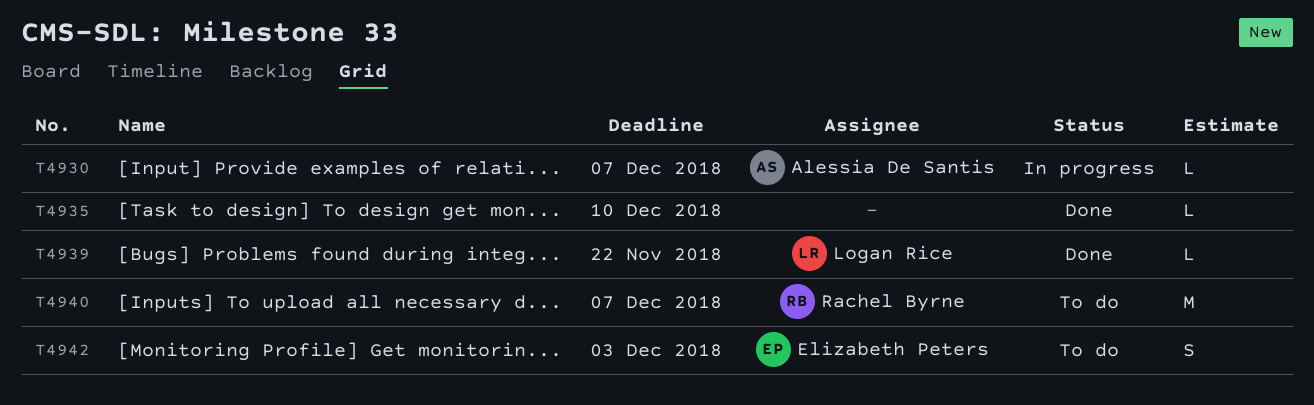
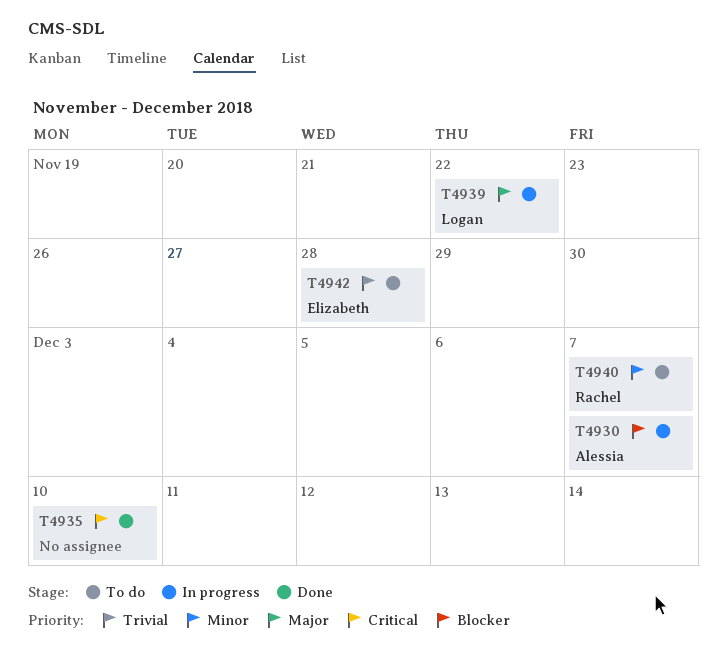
T4939, status: Done -> In progress
T4942, due: Dec 3 -> Nov 28

